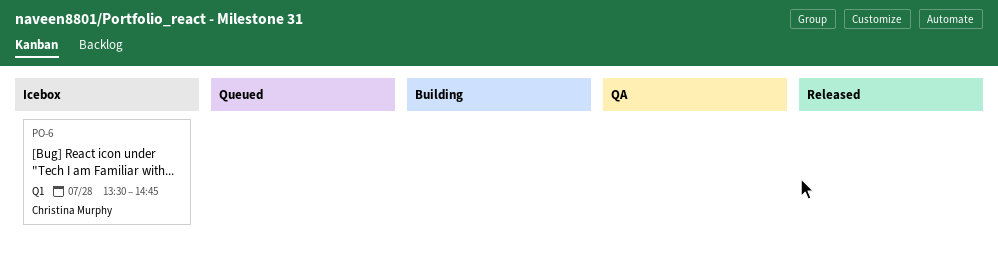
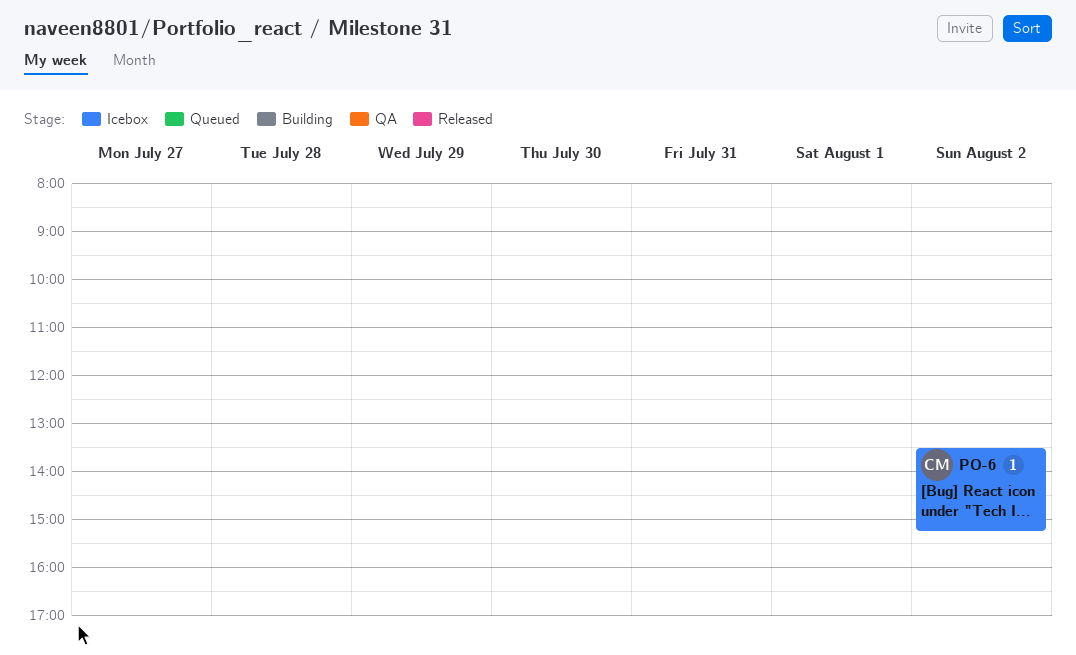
PO-6, day: Jul 28 -> Aug 2
PO-6, ends: 14:45 -> 15:15

